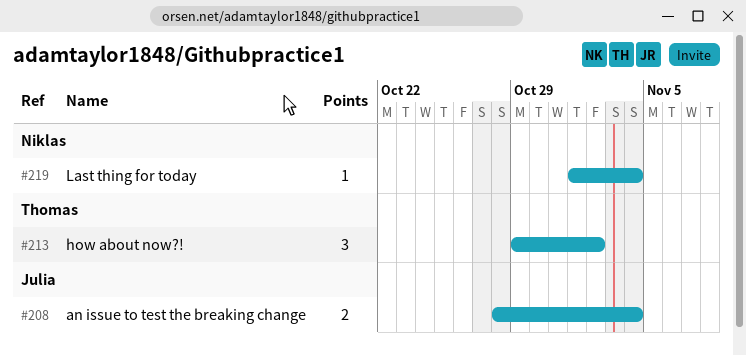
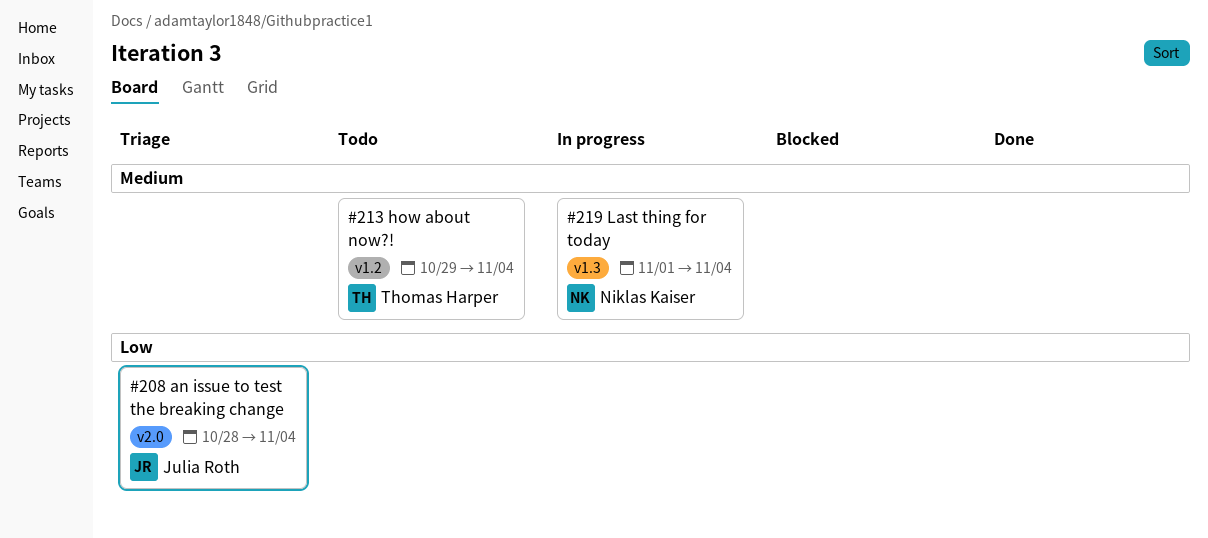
#213, due: Nov 2 -> Nov 4

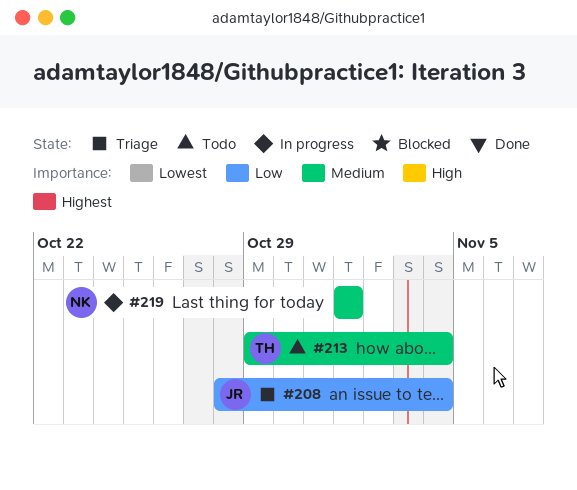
#219, due: Nov 4 -> Nov 1

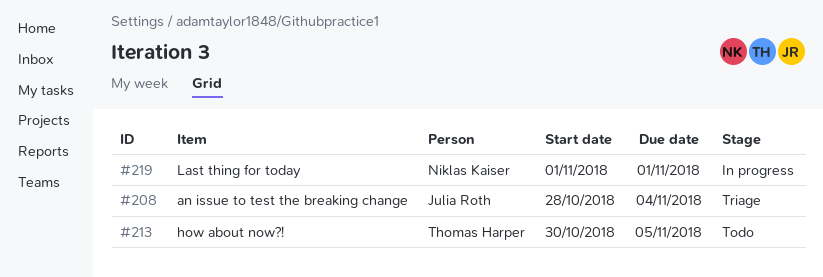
#213, start: Oct 29 -> Oct 30
#213, due: Nov 4 -> Nov 5

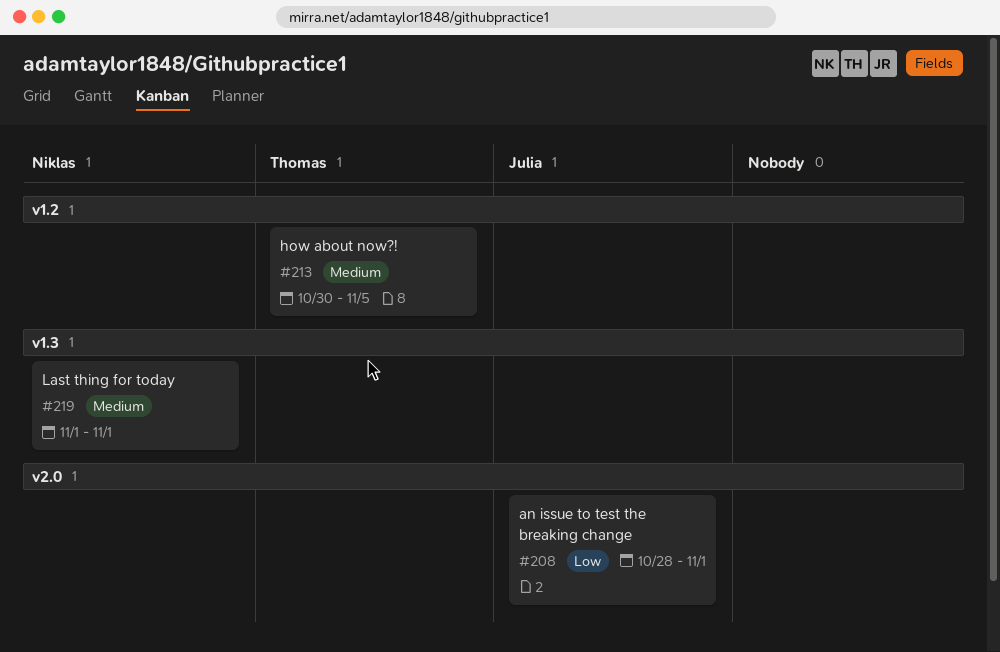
#208, due: Nov 4 -> Nov 1

